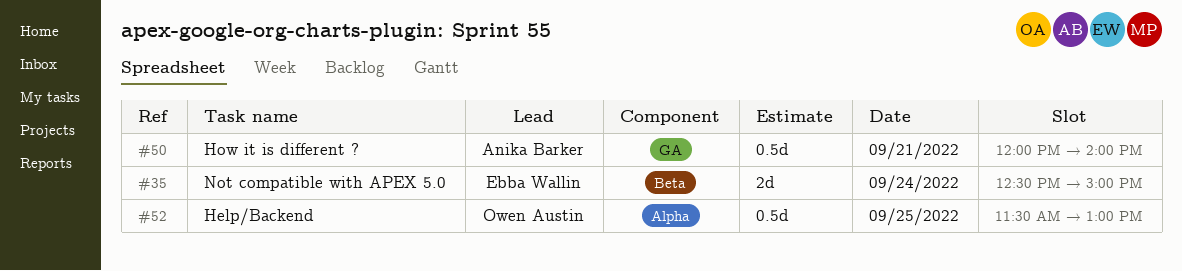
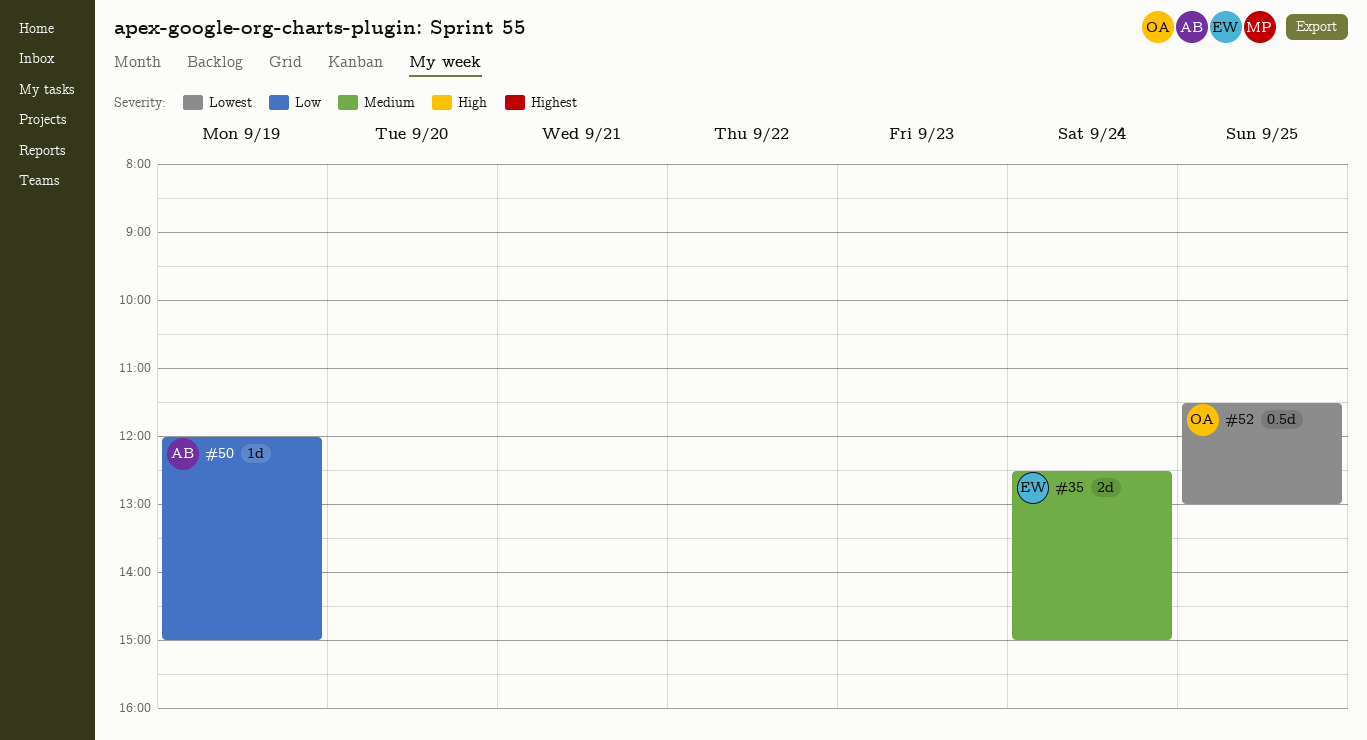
#50, estimate: 0.5d -> 1d
#50, day: Sep 21 -> Sep 19
#50, ends: 14:00 -> 15:00

